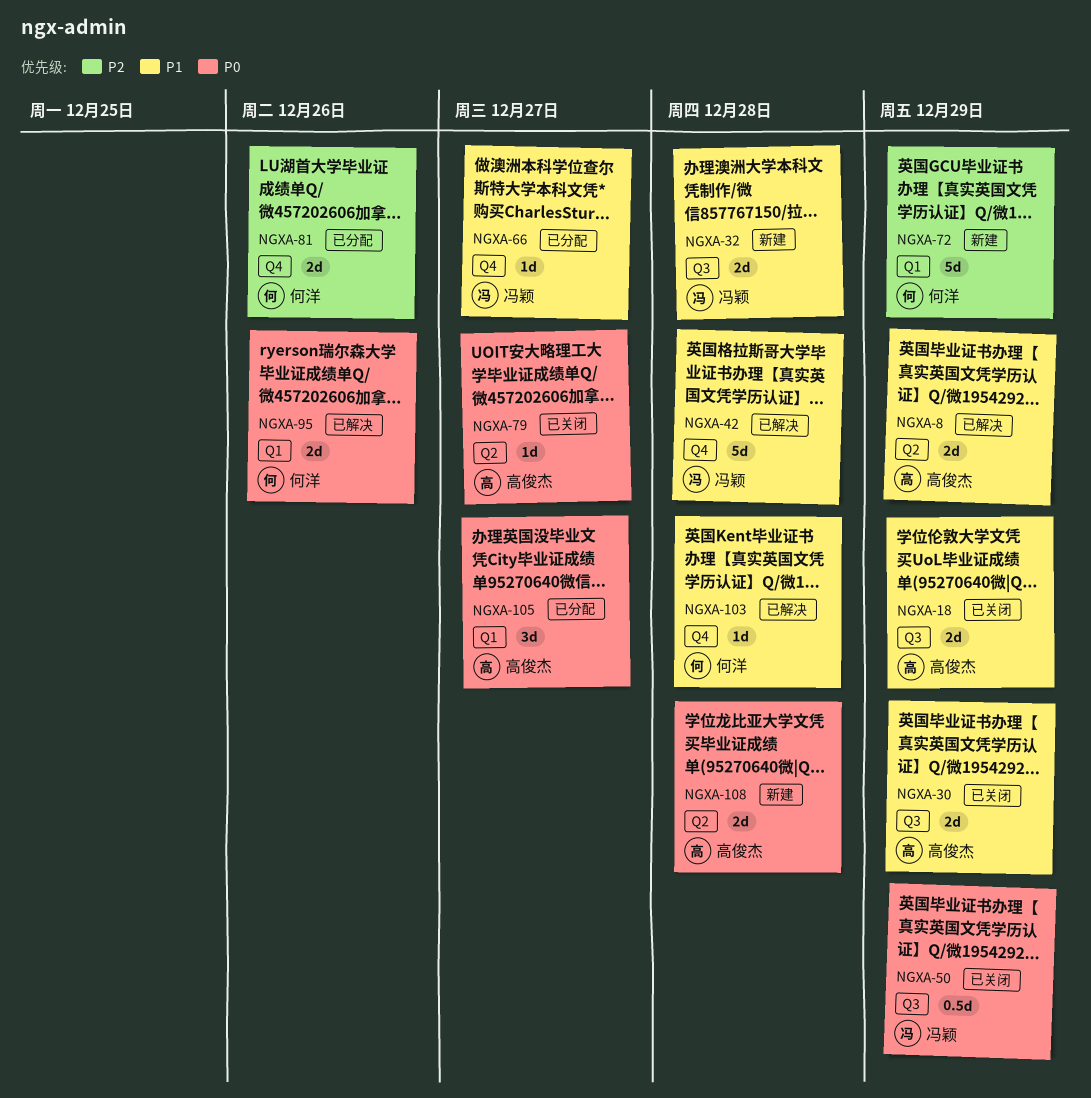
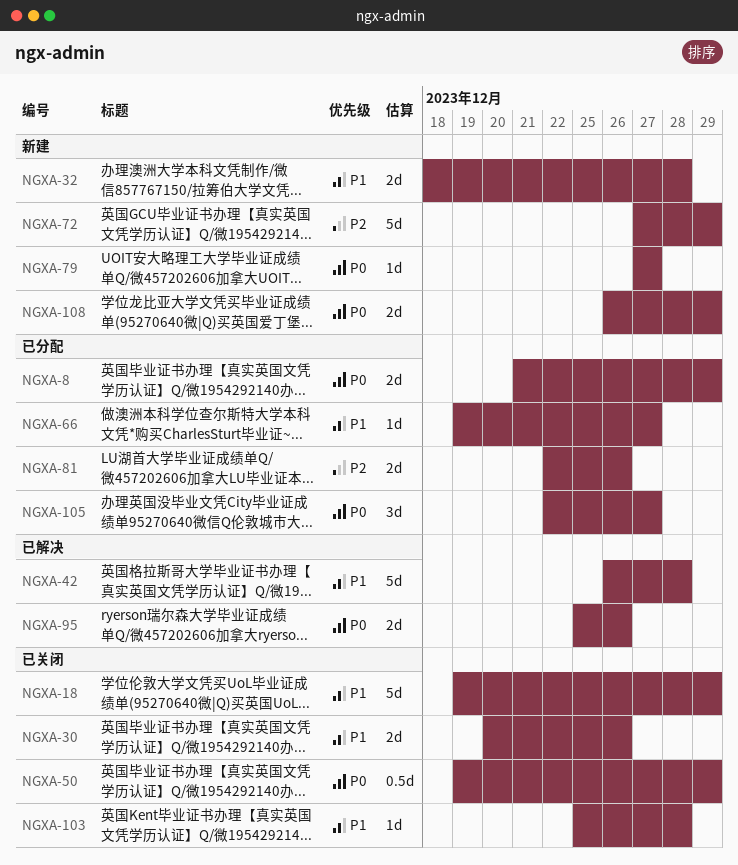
NGXA-8, status: 已解决 -> 已分配
NGXA-8, priority: P1 -> P0
NGXA-18, estimate: 2d -> 5d
NGXA-30, due: Dec 29 -> Dec 26
NGXA-79, status: 已关闭 -> 新建
NGXA-103, status: 已解决 -> 已关闭
NGXA-108, due: Dec 28 -> Dec 29

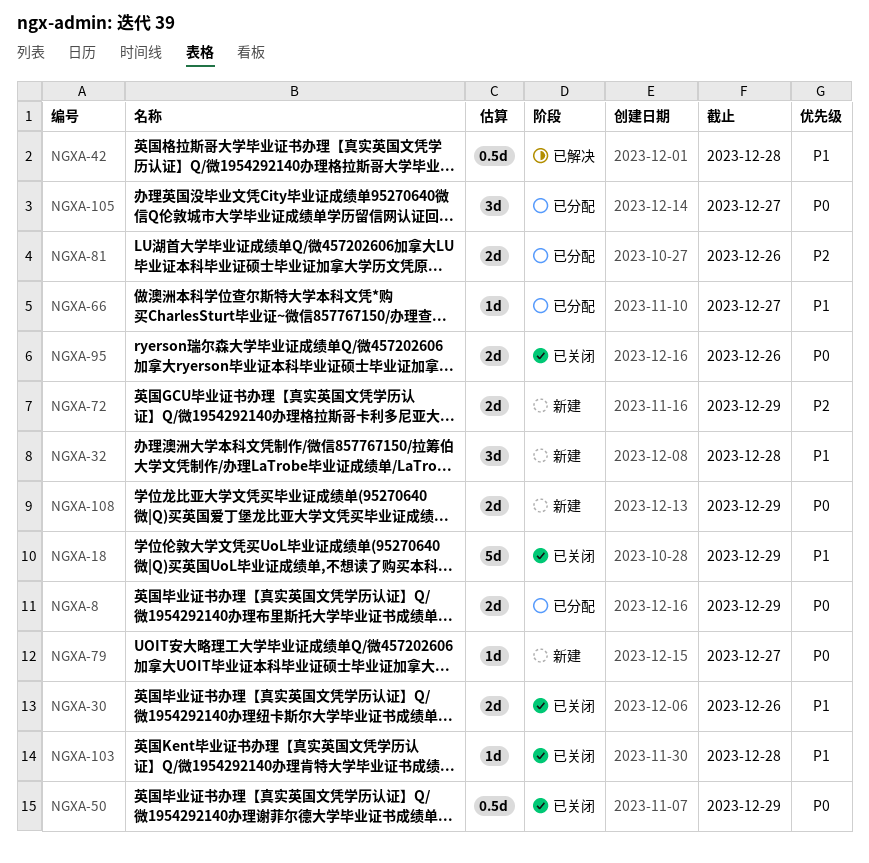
NGXA-32, estimate: 2d -> 3d
NGXA-42, estimate: 5d -> 0.5d
NGXA-72, estimate: 5d -> 2d
NGXA-95, status: 已解决 -> 已关闭

